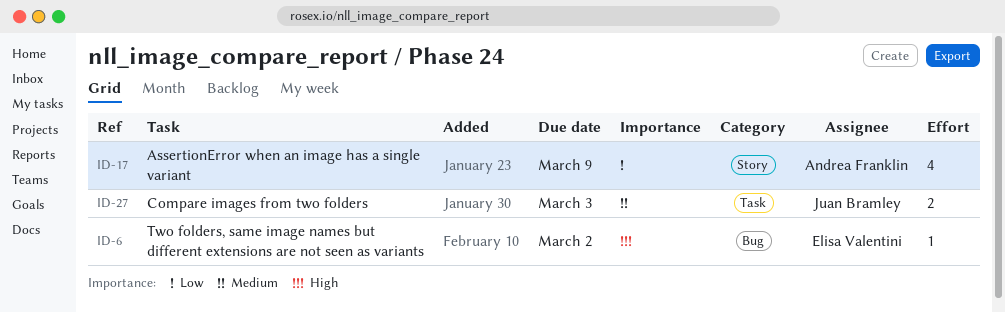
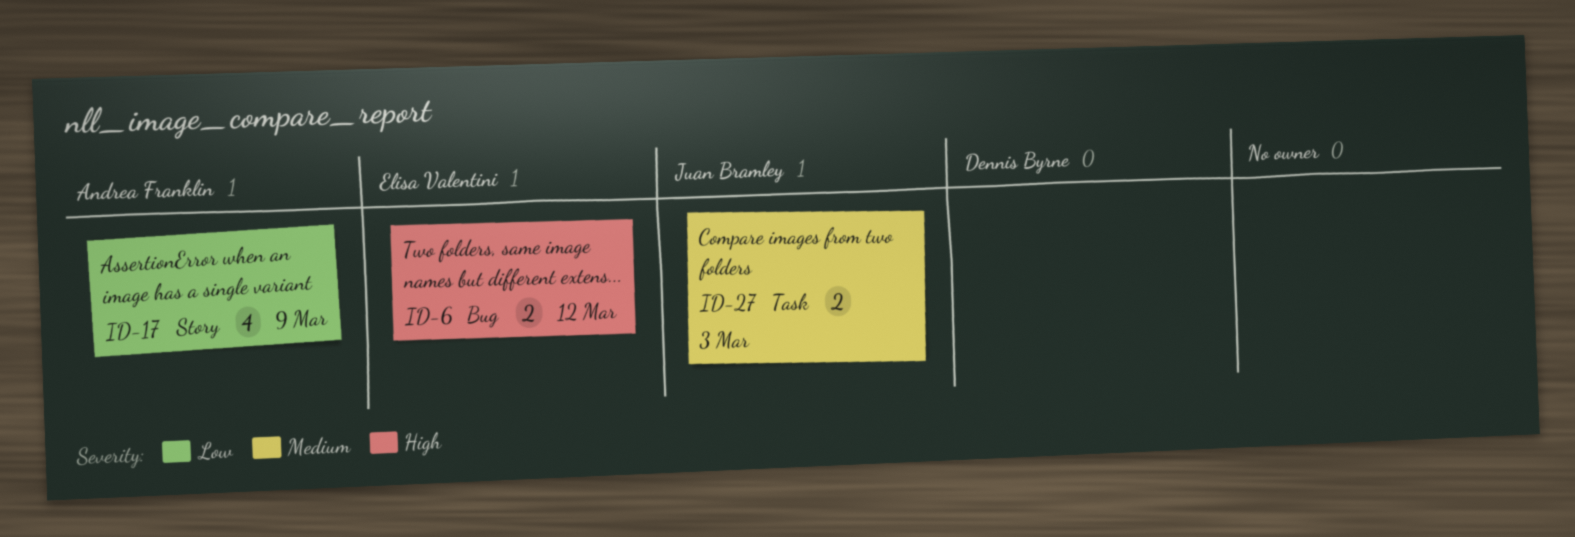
ID-6, estimate: 1 -> 2
ID-6, due: Mar 2 -> Mar 12

